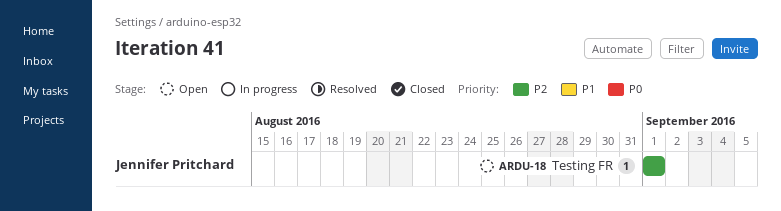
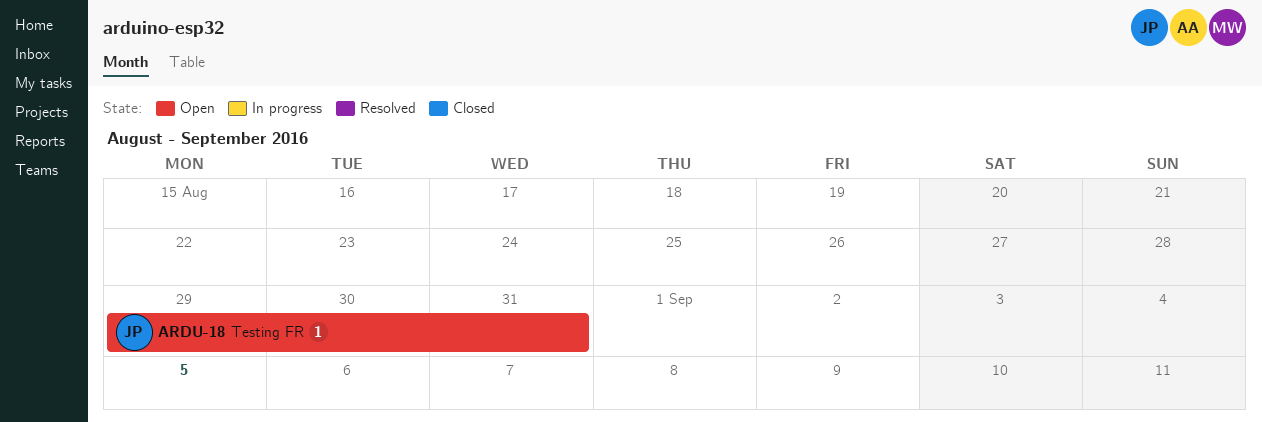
ARDU-18, start: Sep 1 -> Aug 29
ARDU-18, due: Sep 1 -> Aug 31

